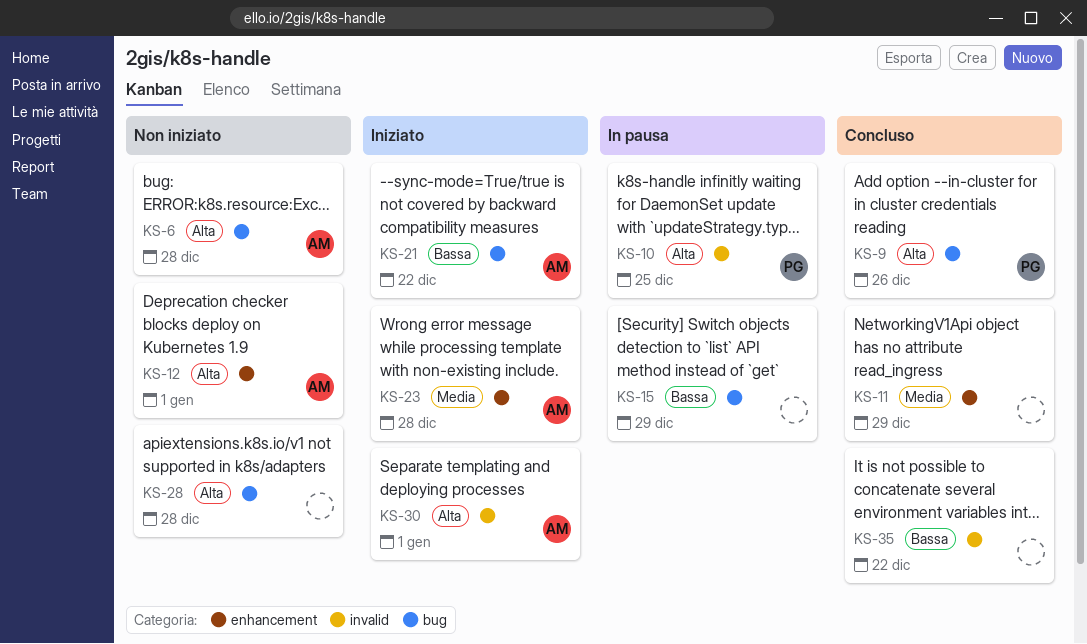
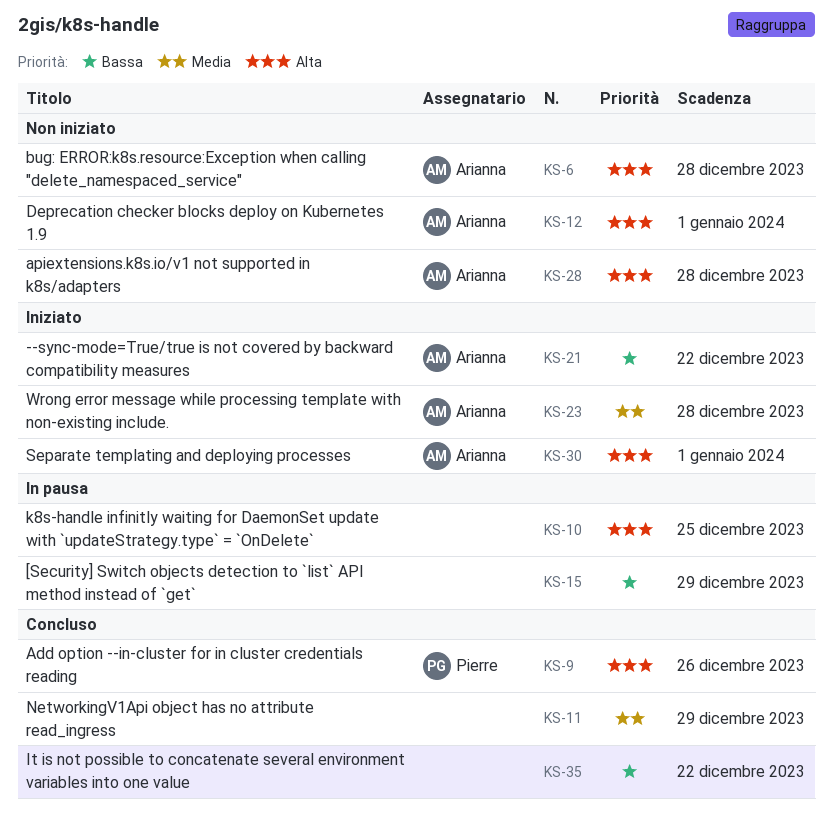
KS-10, owner: Pierre -> none
KS-28, owner: none -> Arianna

